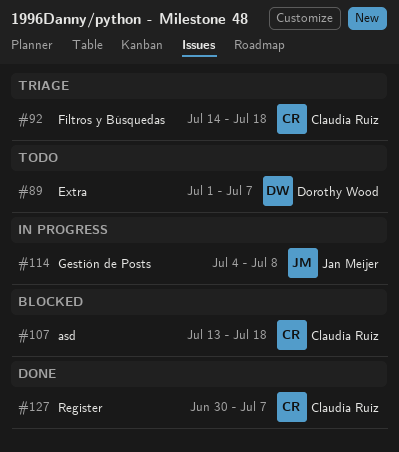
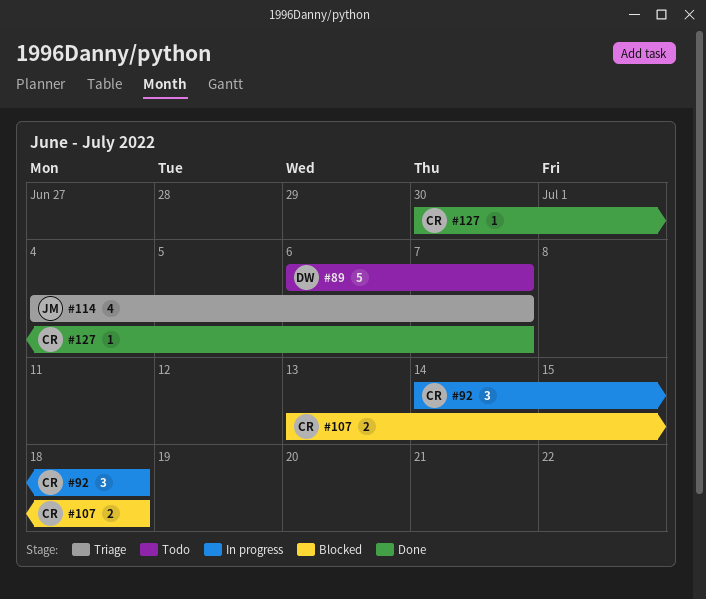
#89, start: Jul 1 -> Jul 6
#92, status: Triage -> In progress
#114, status: In progress -> Triage
#114, due: Jul 8 -> Jul 7

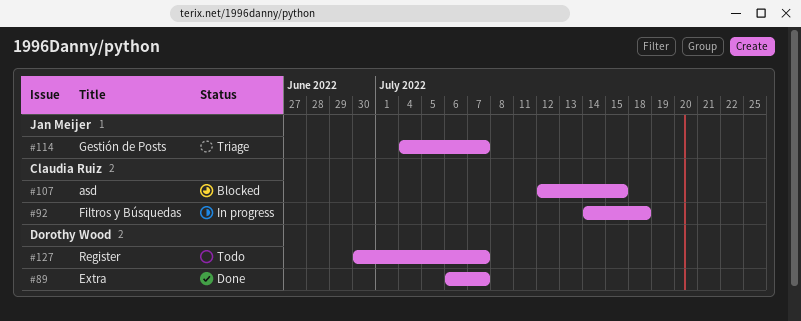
#89, status: Todo -> Done
#107, start: Jul 13 -> Jul 12
#107, due: Jul 18 -> Jul 15
#127, status: Done -> Todo
#127, owner: Claudia Ruiz -> Dorothy Wood

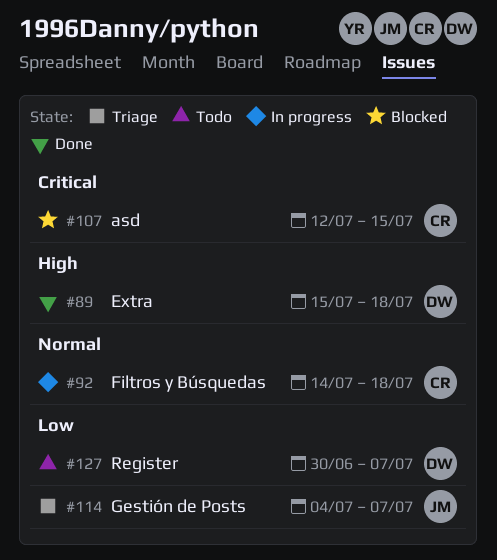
#89, start: Jul 6 -> Jul 15
#89, due: Jul 7 -> Jul 18

